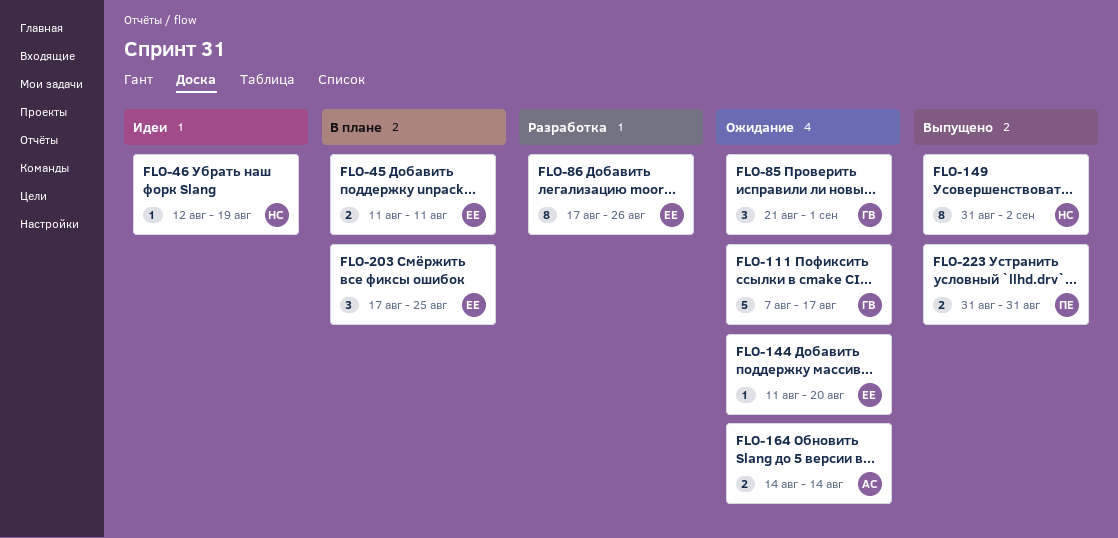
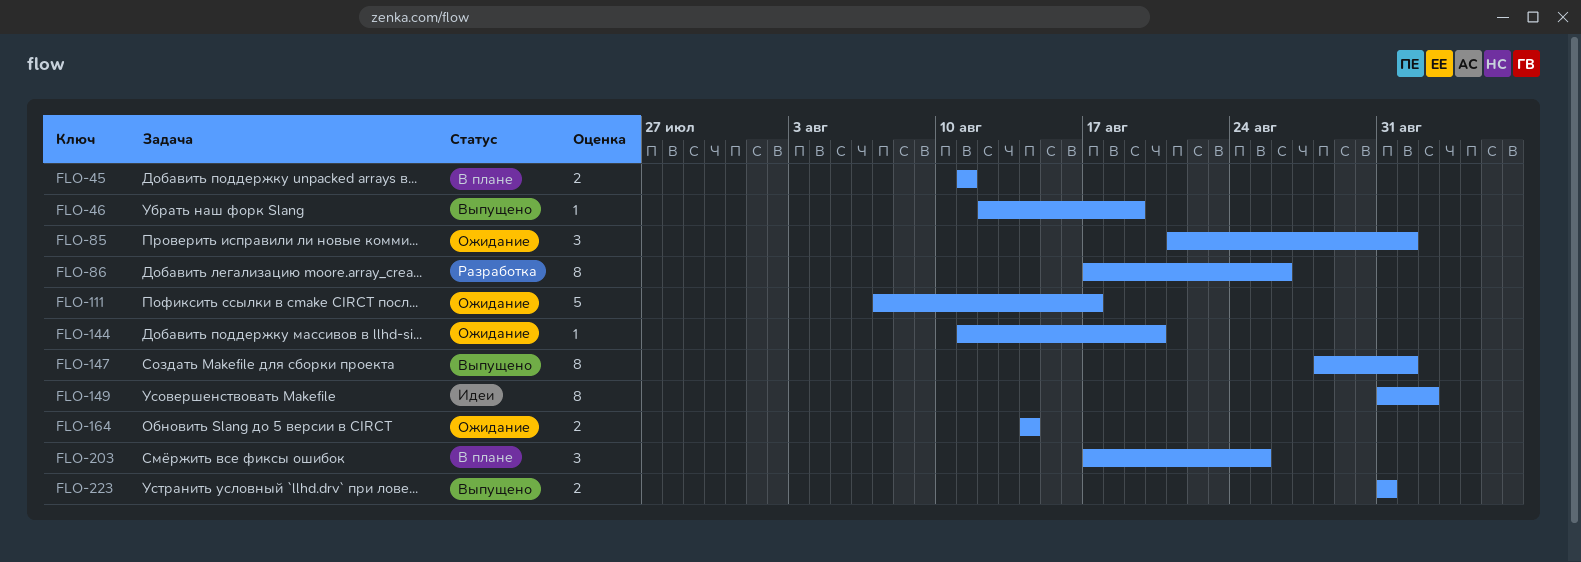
FLO-46, status: Идеи -> Выпущено
FLO-147: none -> present
FLO-149, status: Выпущено -> Идеи

